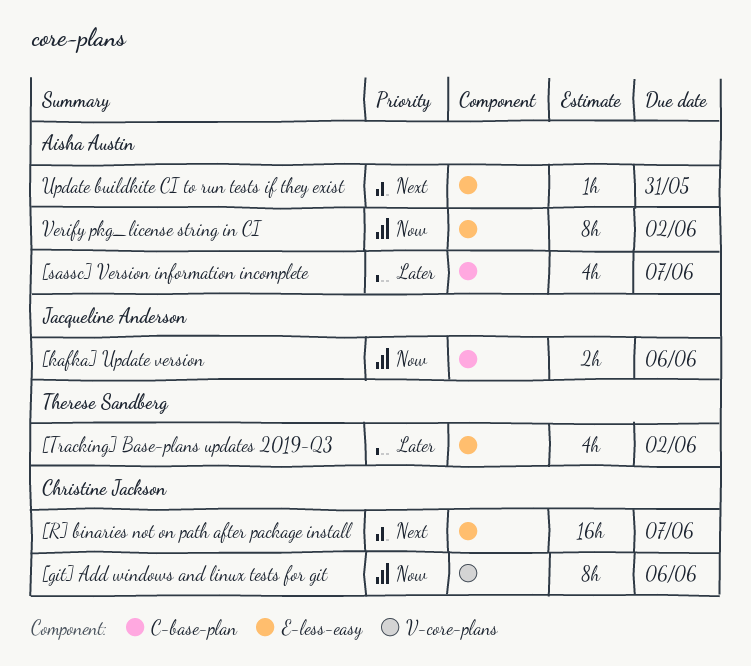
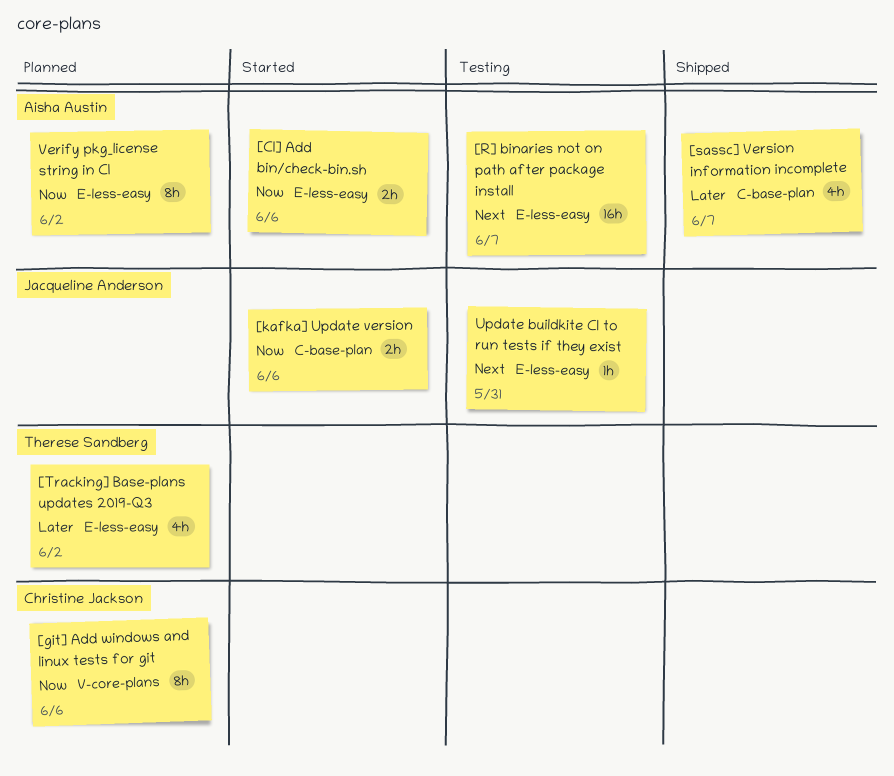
[CI] Add bin/check-bin.sh: none -> present
[R] binaries not on path after package install, owner: Christine Jackson -> Aisha Austin
Update buildkite CI to run tests if they exist, owner: Aisha Austin -> Jacqueline Anderson

